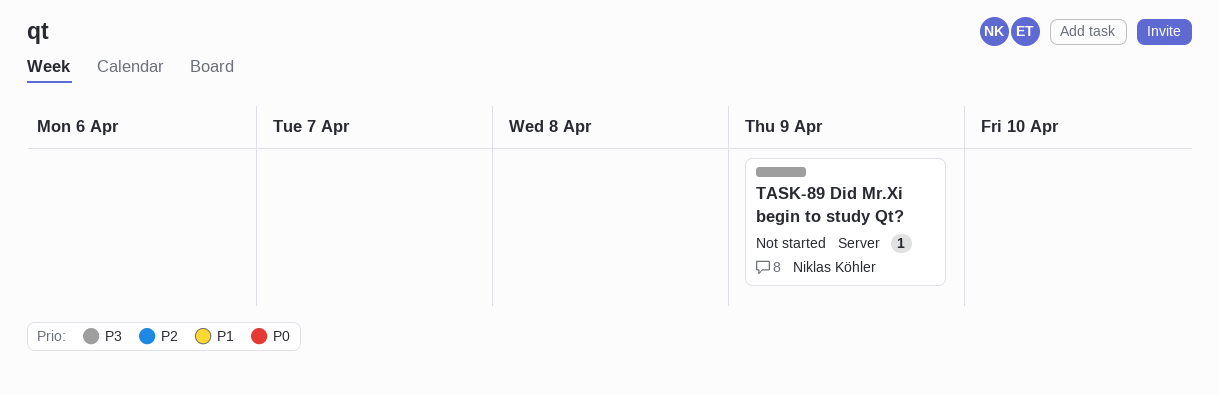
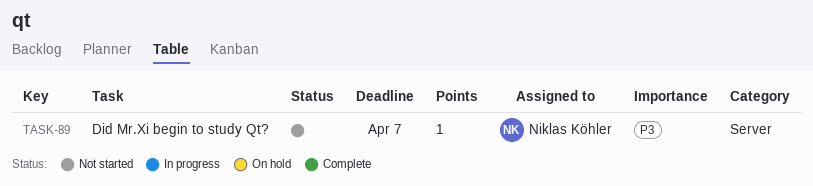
TASK-89, due: Apr 9 -> Apr 7

